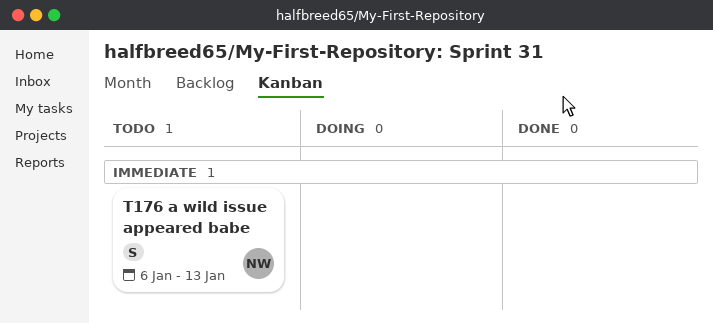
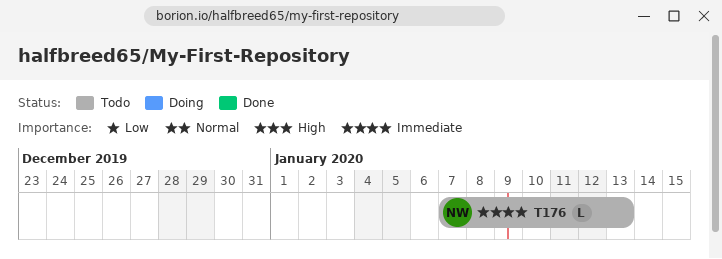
T176, estimate: S -> L
T176, start: Jan 6 -> Jan 7

